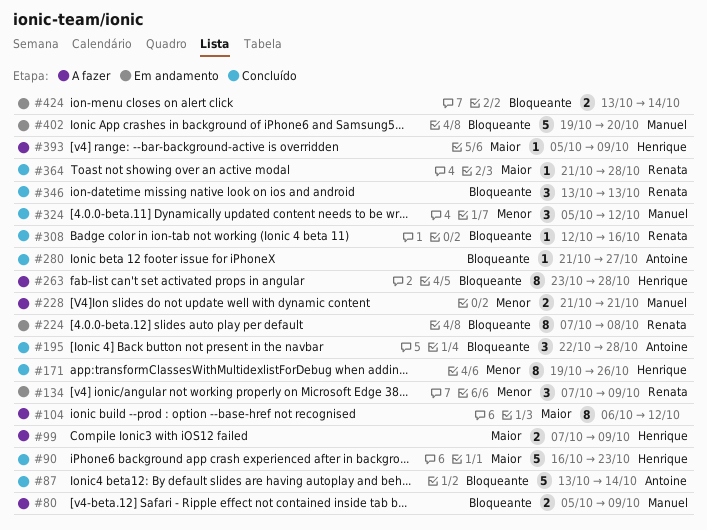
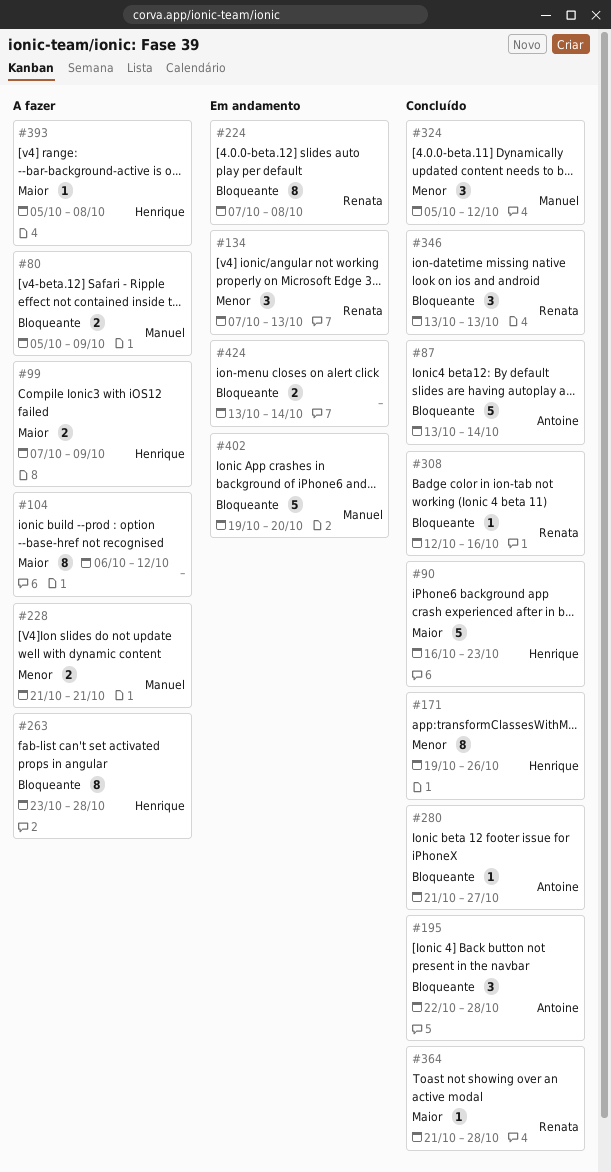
#134, due: Oct 9 -> Oct 13
#393, due: Oct 9 -> Oct 8

